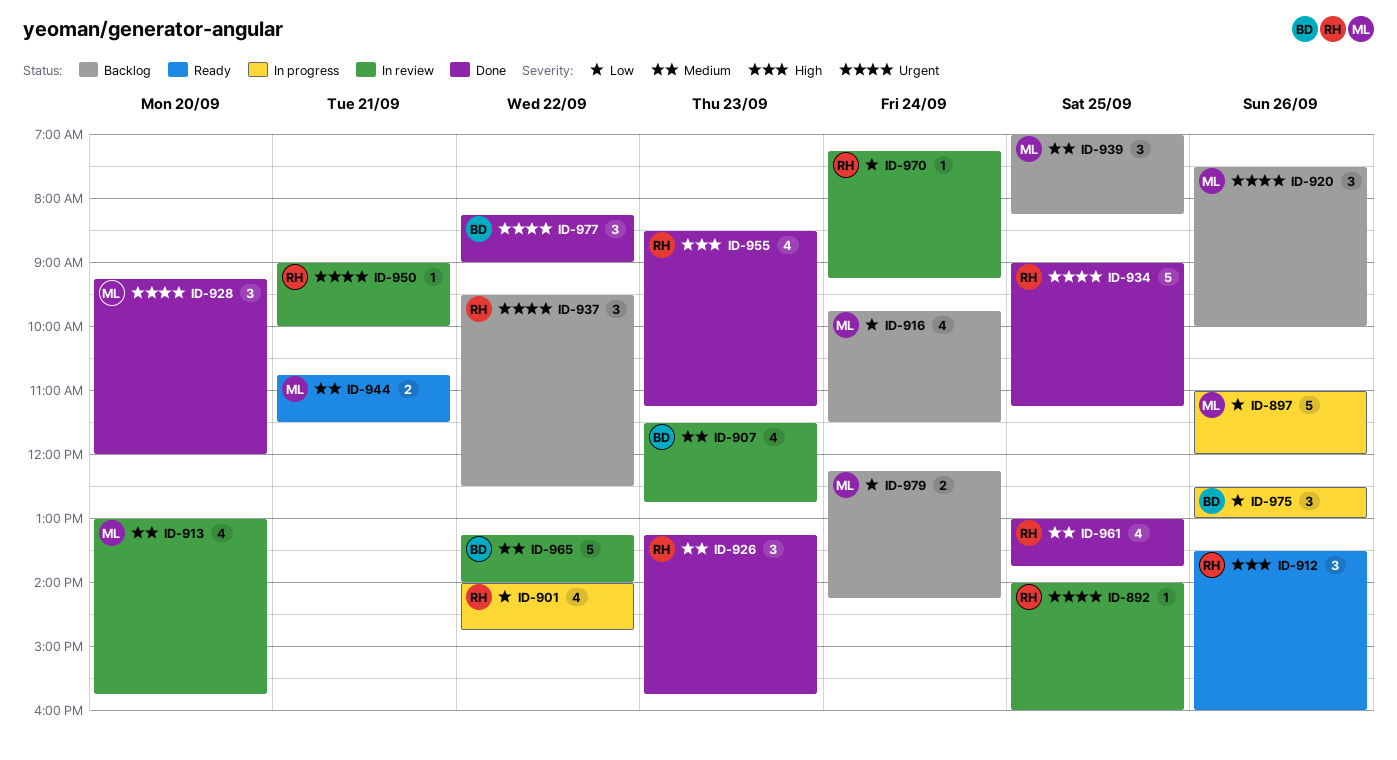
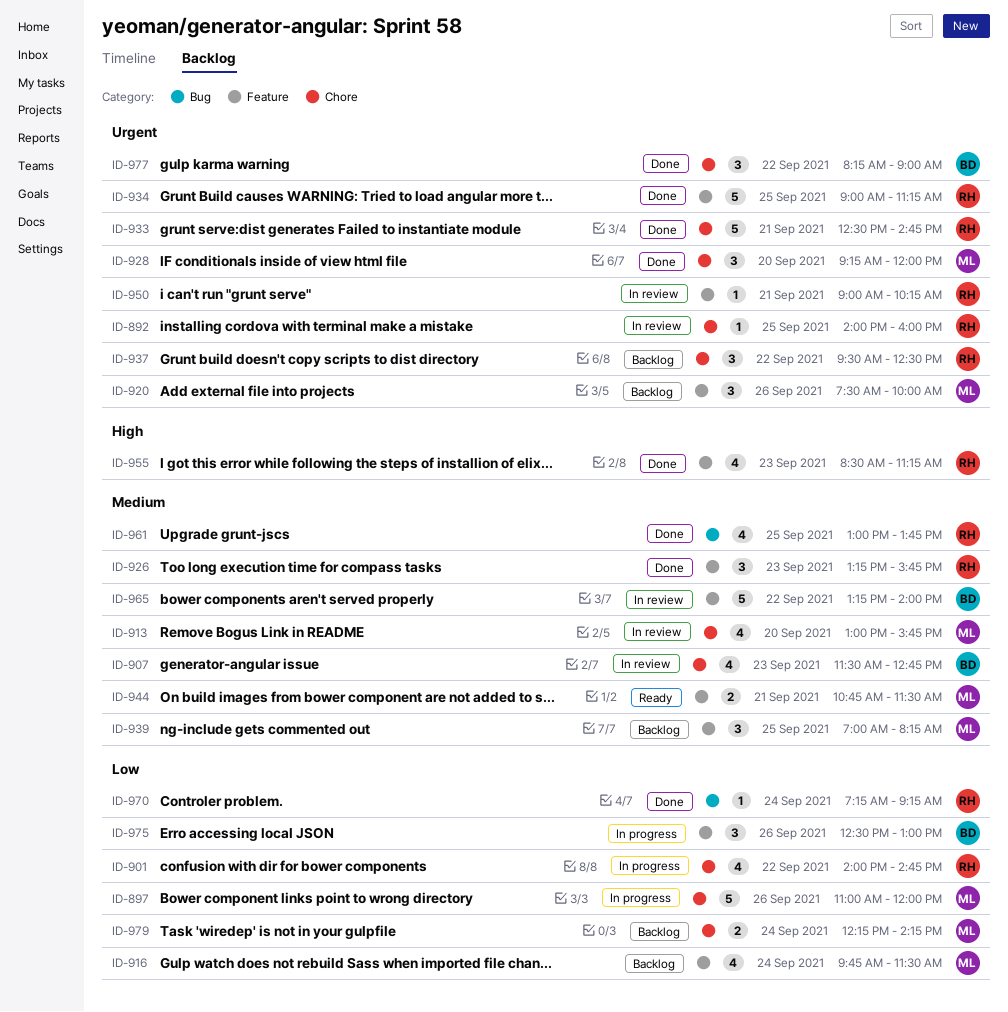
ID-912: present -> none
ID-933: none -> present
ID-950, ends: 10:00 -> 10:15
ID-970, status: In review -> Done

